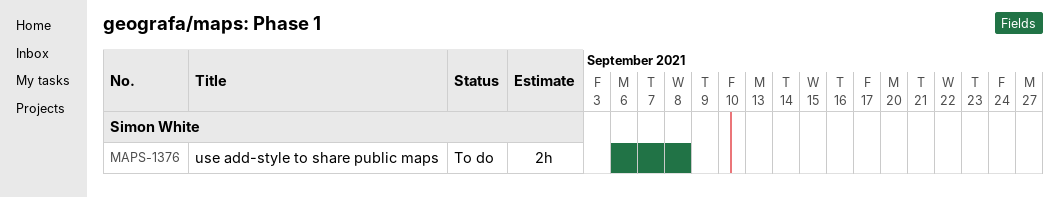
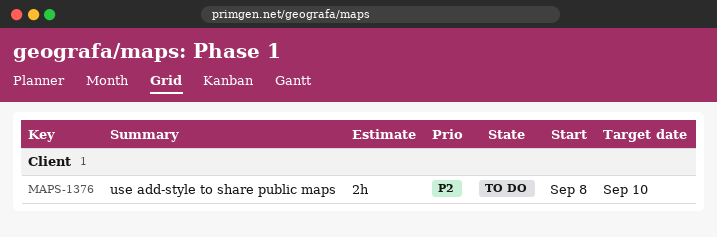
MAPS-1376, start: Sep 6 -> Sep 8
MAPS-1376, due: Sep 8 -> Sep 10

